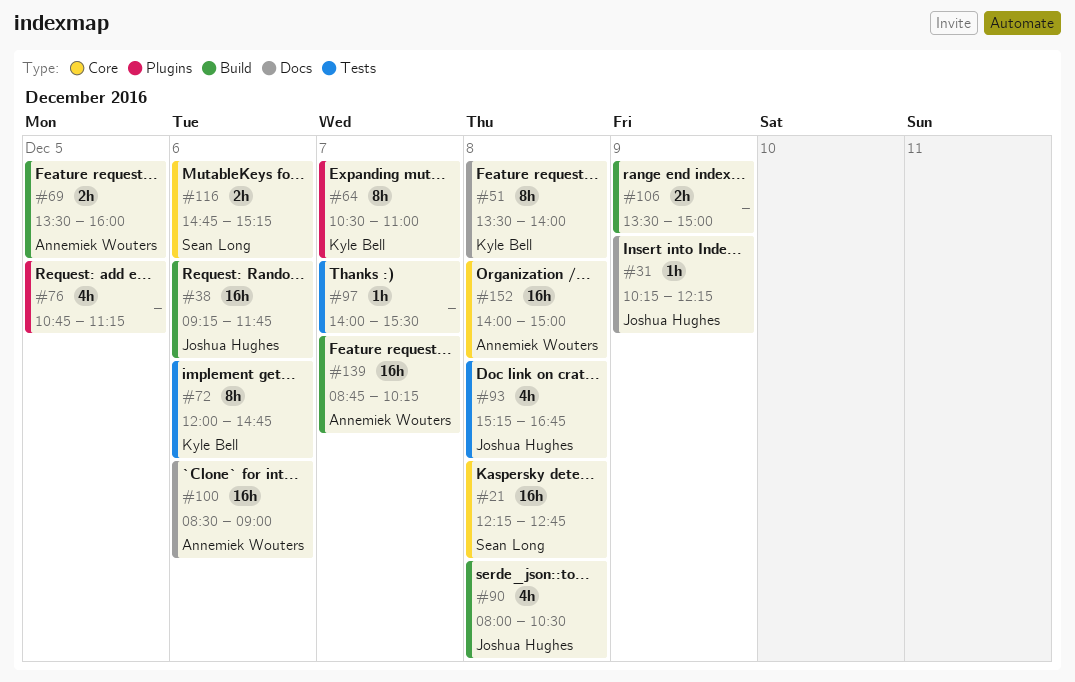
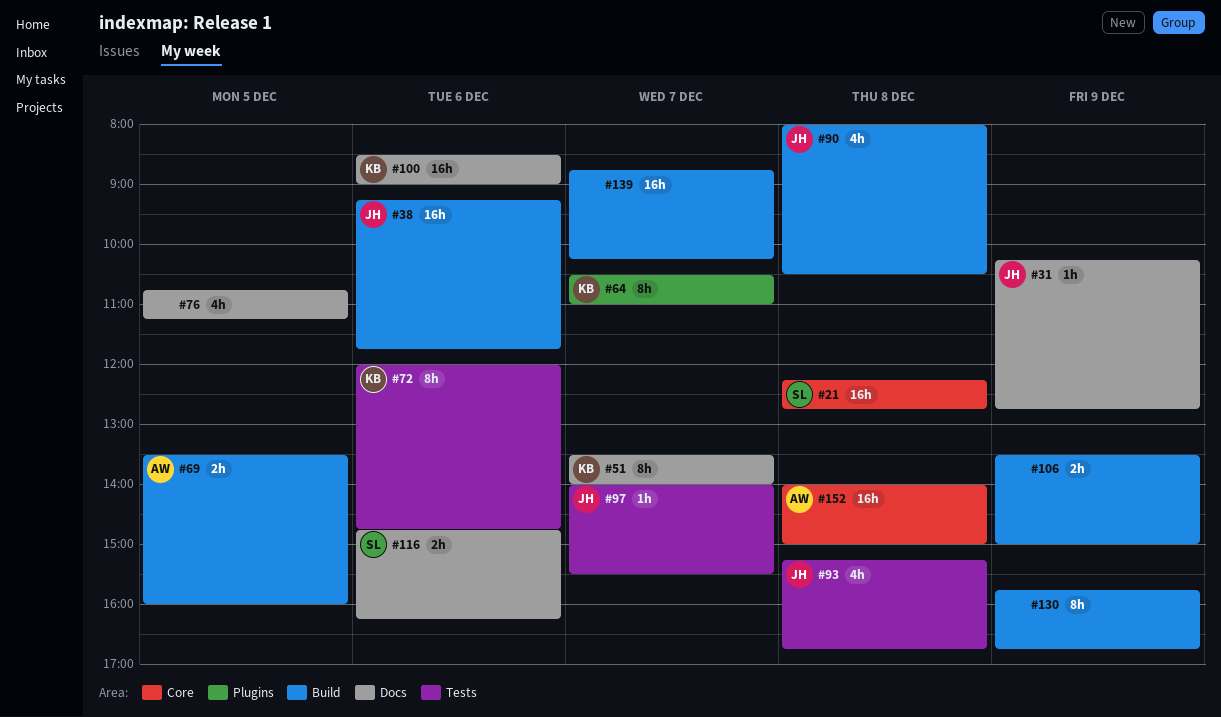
#31, ends: 12:15 -> 12:45
#51, day: Dec 8 -> Dec 7
#76, label: Plugins -> Docs
#97, owner: none -> Joshua Hughes
#100, owner: Annemiek Wouters -> Kyle Bell
#116, label: Core -> Docs
#116, ends: 15:15 -> 16:15
#130: none -> present
#139, owner: Annemiek Wouters -> none

